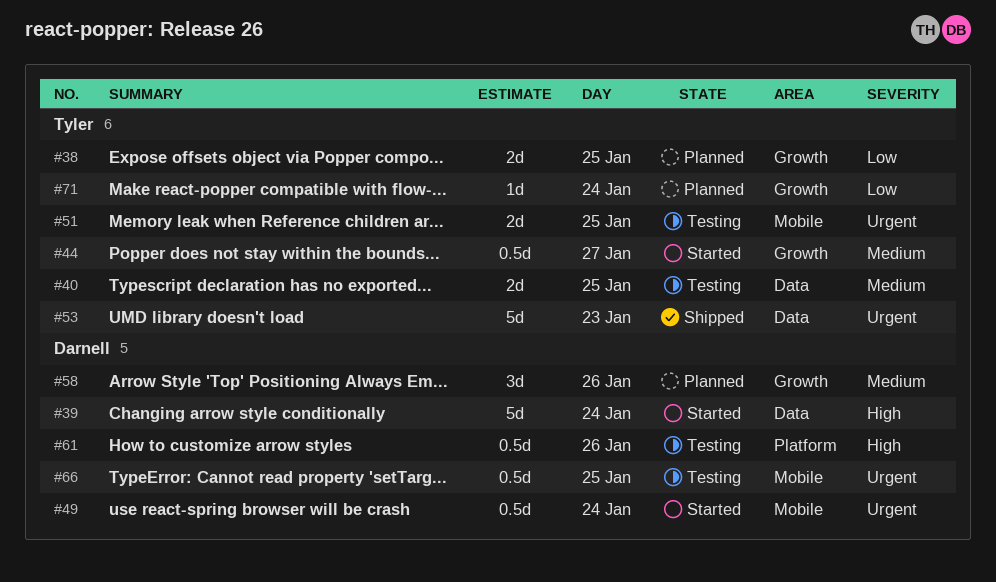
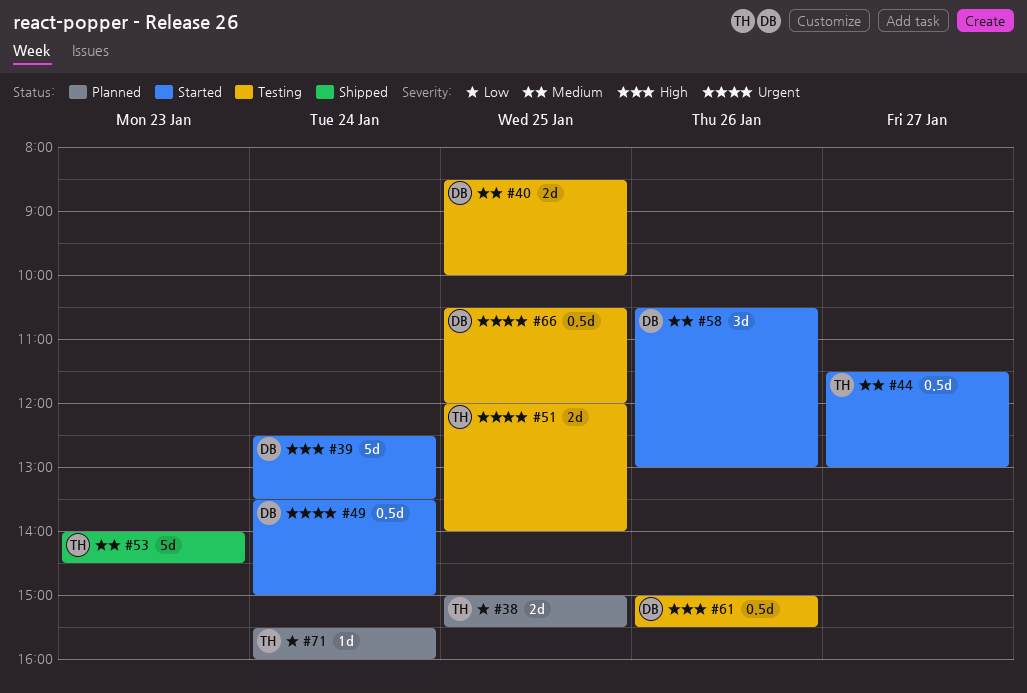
#40, owner: Tyler -> Darnell
#53, priority: Urgent -> Medium
#58, status: Planned -> Started

